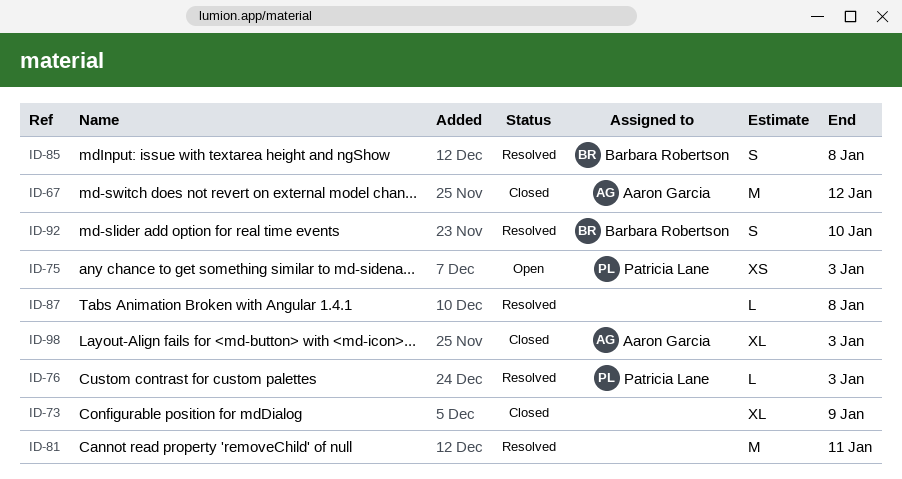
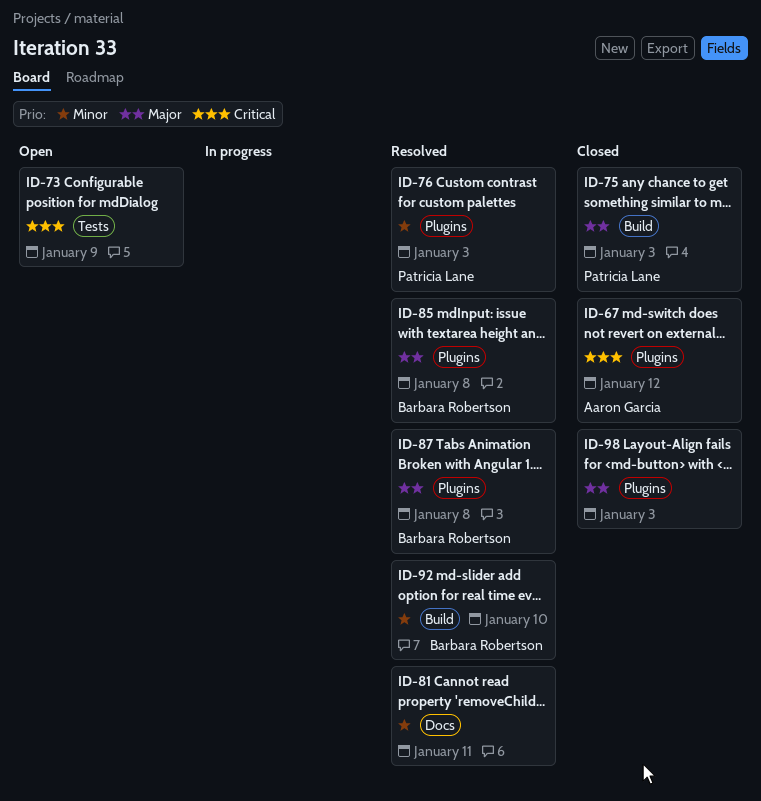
ID-73, status: Closed -> Open
ID-75, status: Open -> Closed
ID-87, owner: none -> Barbara Robertson
ID-98, owner: Aaron Garcia -> none

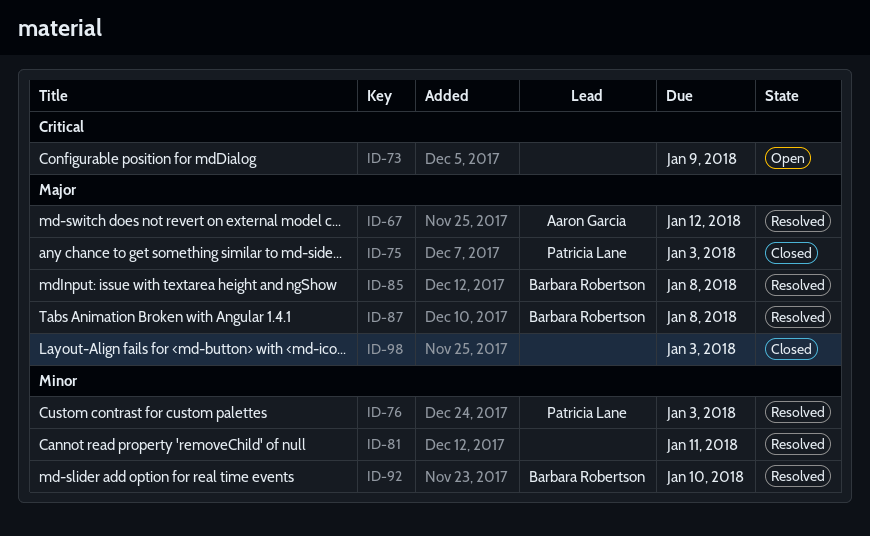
ID-67, status: Closed -> Resolved
ID-67, priority: Critical -> Major

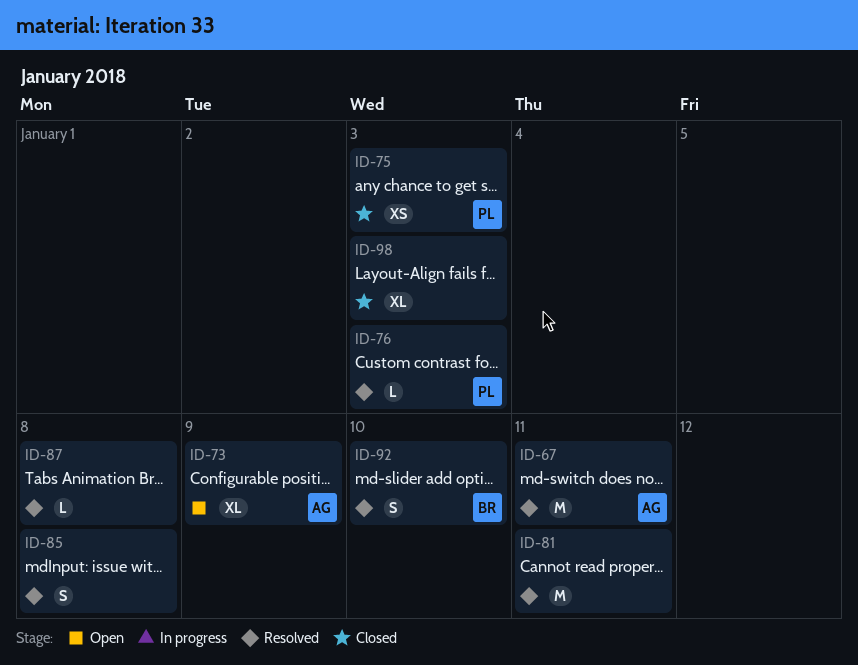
ID-67, due: Jan 12 -> Jan 11
ID-73, owner: none -> Aaron Garcia
ID-85, owner: Barbara Robertson -> none
ID-87, owner: Barbara Robertson -> none

